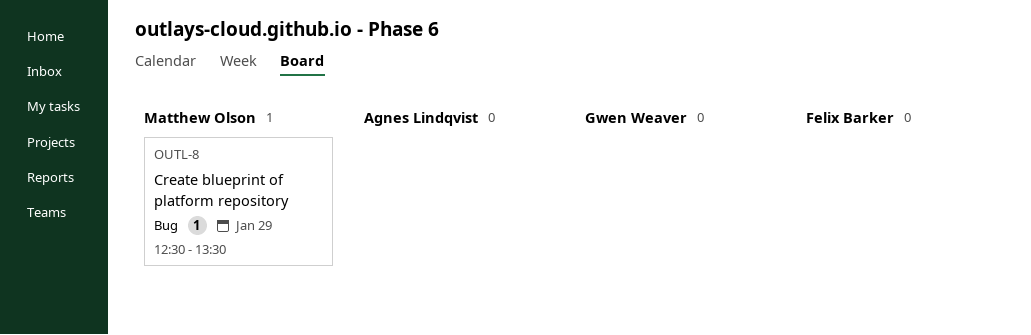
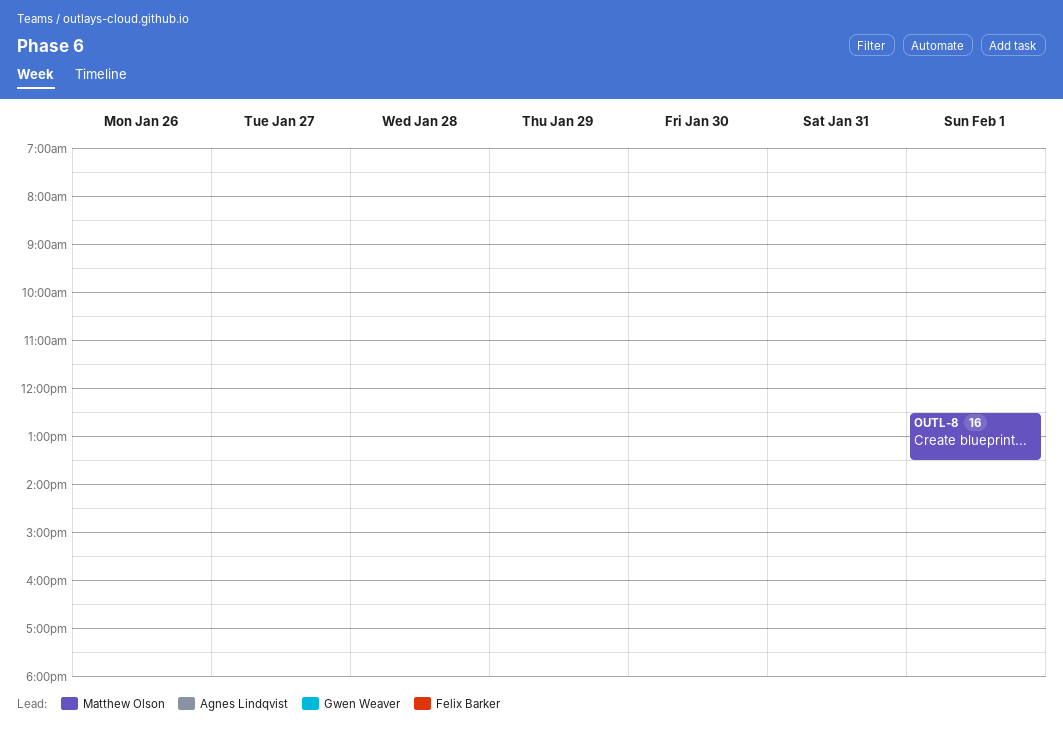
OUTL-8, estimate: 1 -> 16
OUTL-8, day: Jan 29 -> Feb 1

